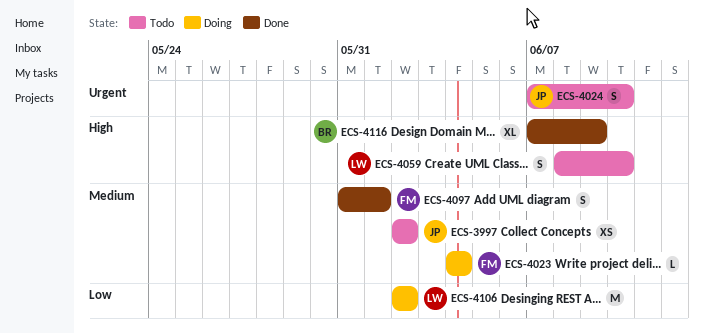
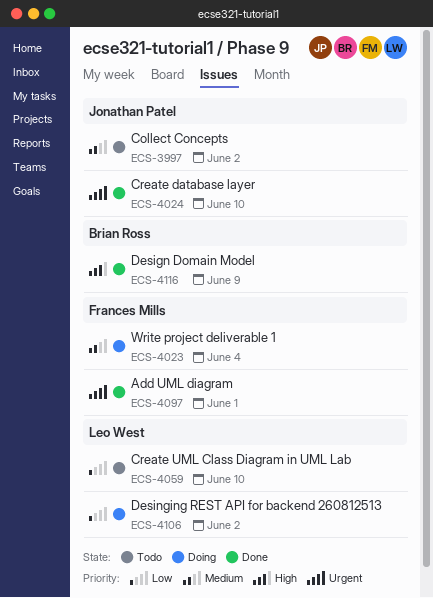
ECS-4024, status: Todo -> Done
ECS-4059, priority: High -> Low
ECS-4097, priority: Medium -> Urgent

